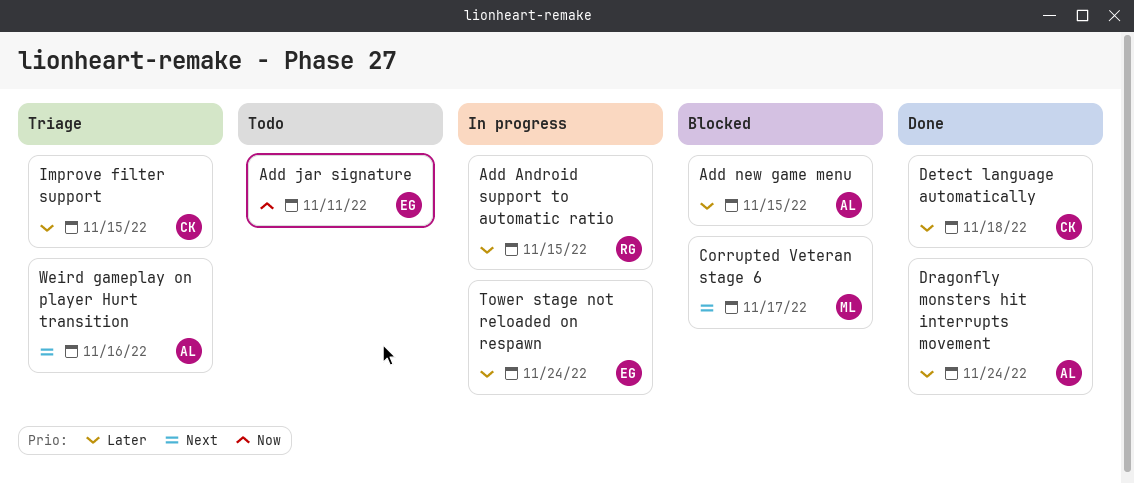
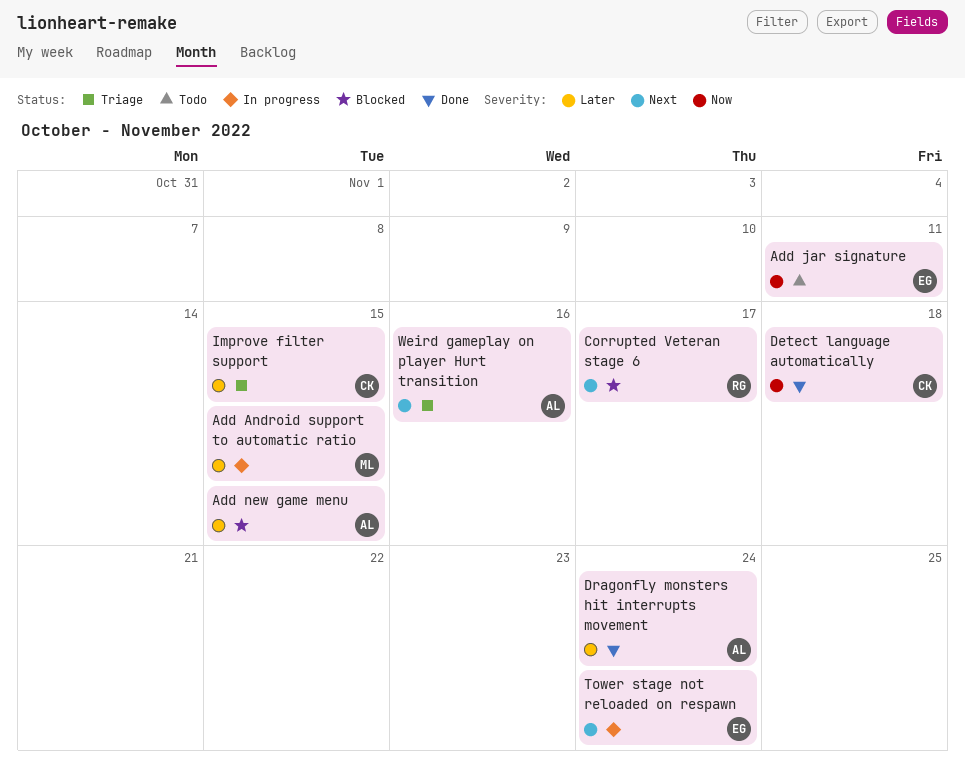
Add Android support to automatic ratio, owner: RG -> ML
Corrupted Veteran stage 6, owner: ML -> RG
Detect language automatically, priority: Later -> Now
Tower stage not reloaded on respawn, priority: Later -> Next

